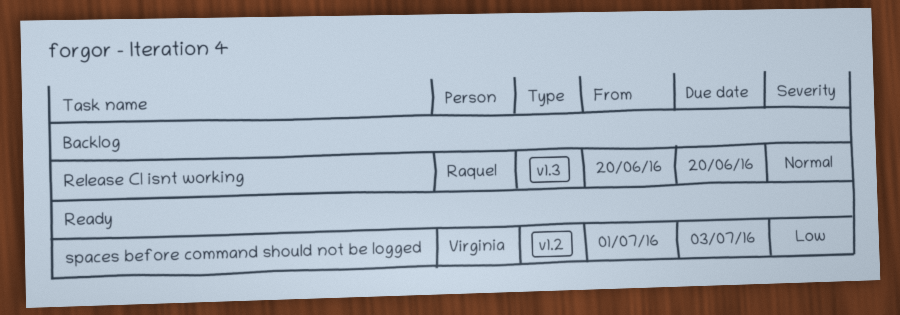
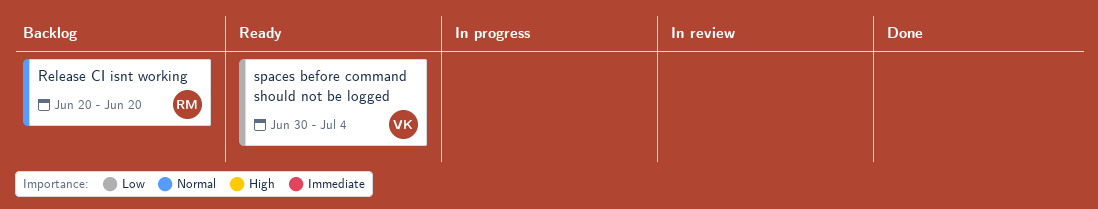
spaces before command should not be logged, start: Jul 1 -> Jun 30
spaces before command should not be logged, due: Jul 3 -> Jul 4

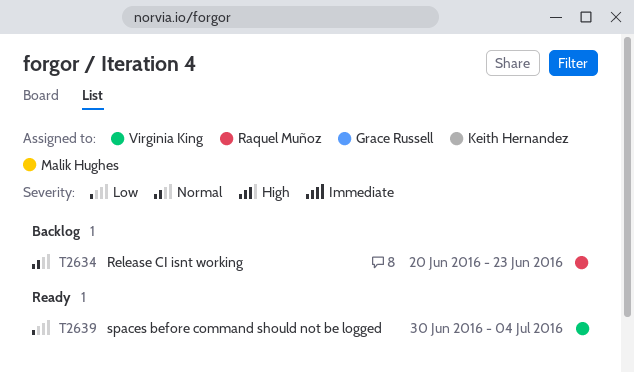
Release CI isnt working, due: Jun 20 -> Jun 23

